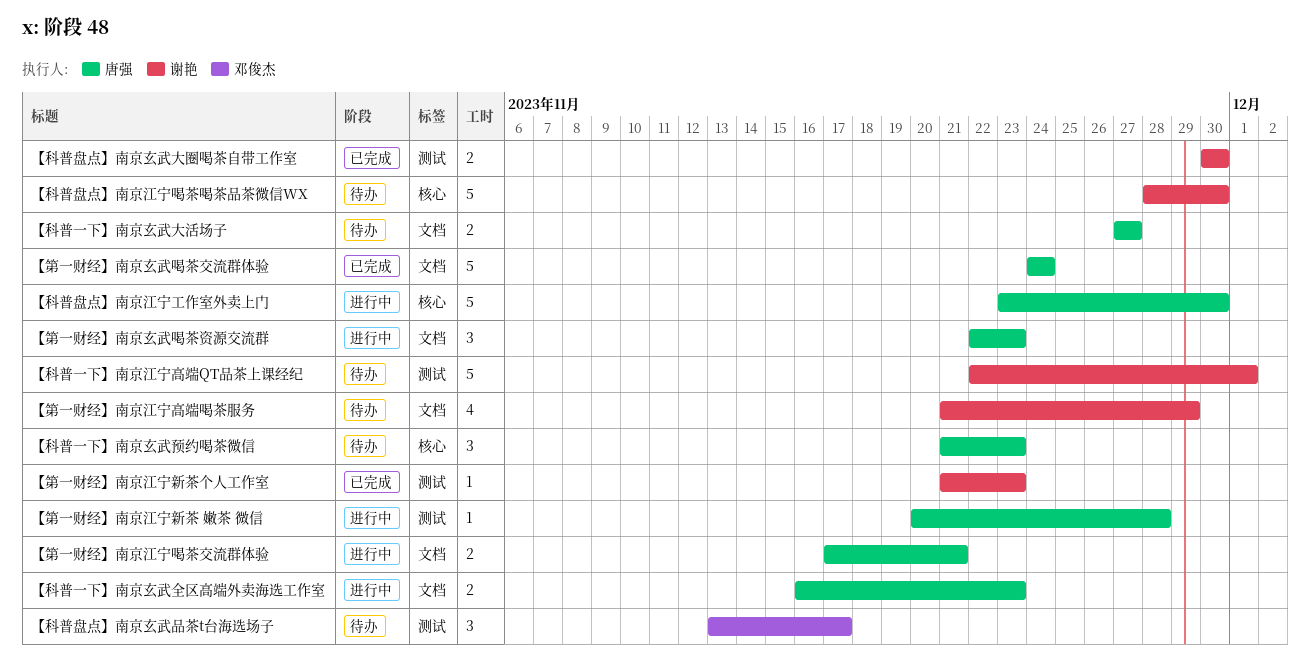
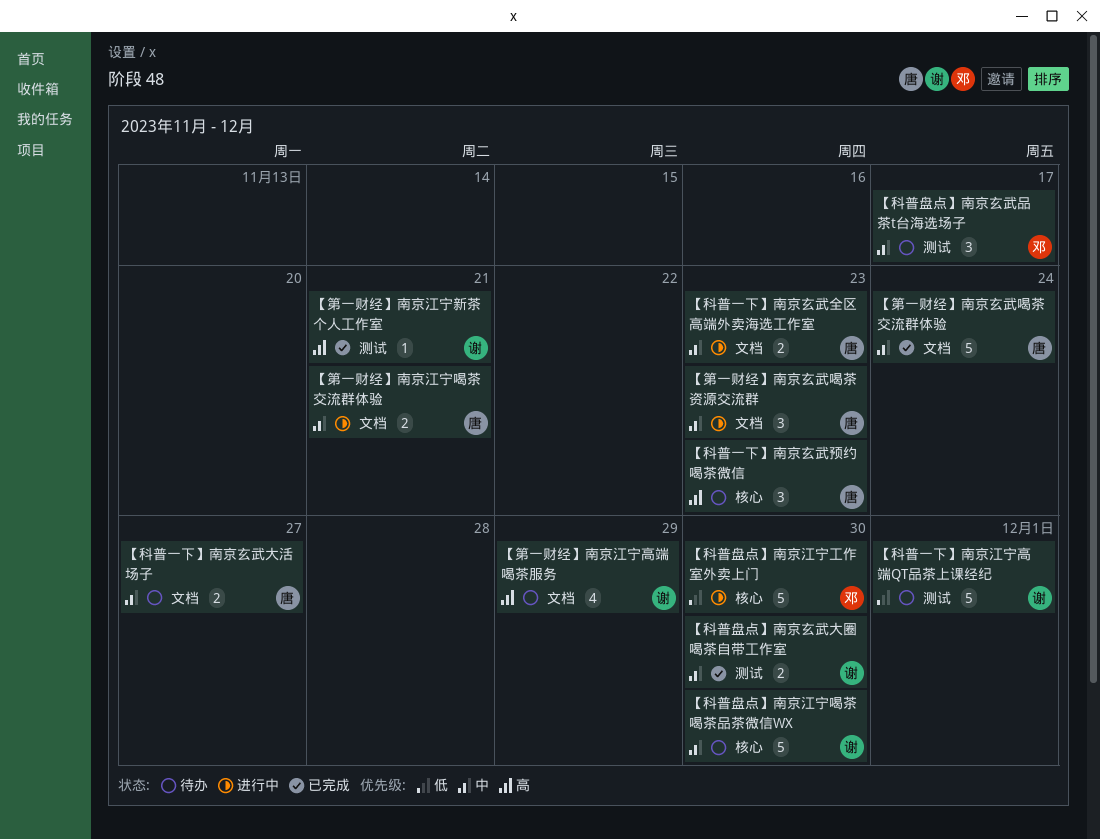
【科普盘点】南京江宁工作室外卖上门, owner: 唐强 -> 邓俊杰
【第一财经】南京江宁新茶 嫩茶 微信: present -> none
【第一财经】南京江宁新茶个人工作室, due: Nov 23 -> Nov 21

